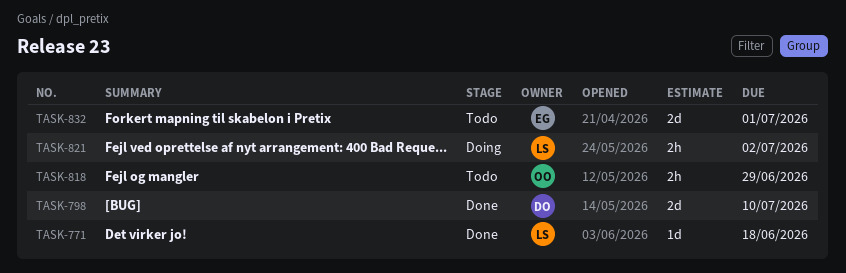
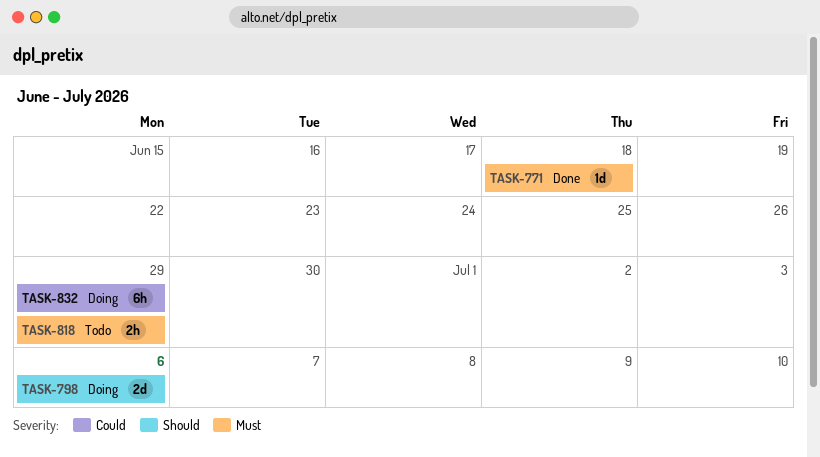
TASK-798, status: Done -> Doing
TASK-798, due: Jul 10 -> Jul 6
TASK-821: present -> none
TASK-832, status: Todo -> Doing
TASK-832, estimate: 2d -> 6h
TASK-832, due: Jul 1 -> Jun 29

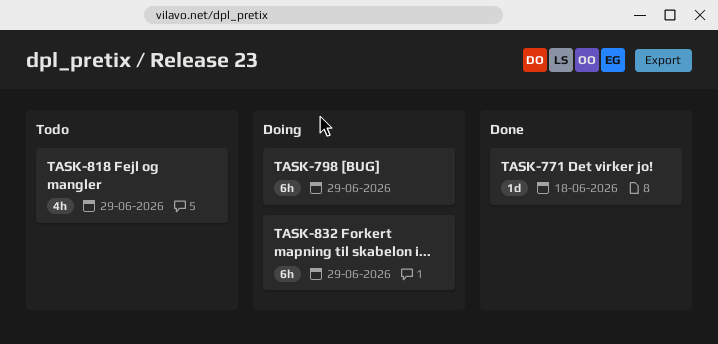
TASK-798, estimate: 2d -> 6h
TASK-798, due: Jul 6 -> Jun 29
TASK-818, estimate: 2h -> 4h

